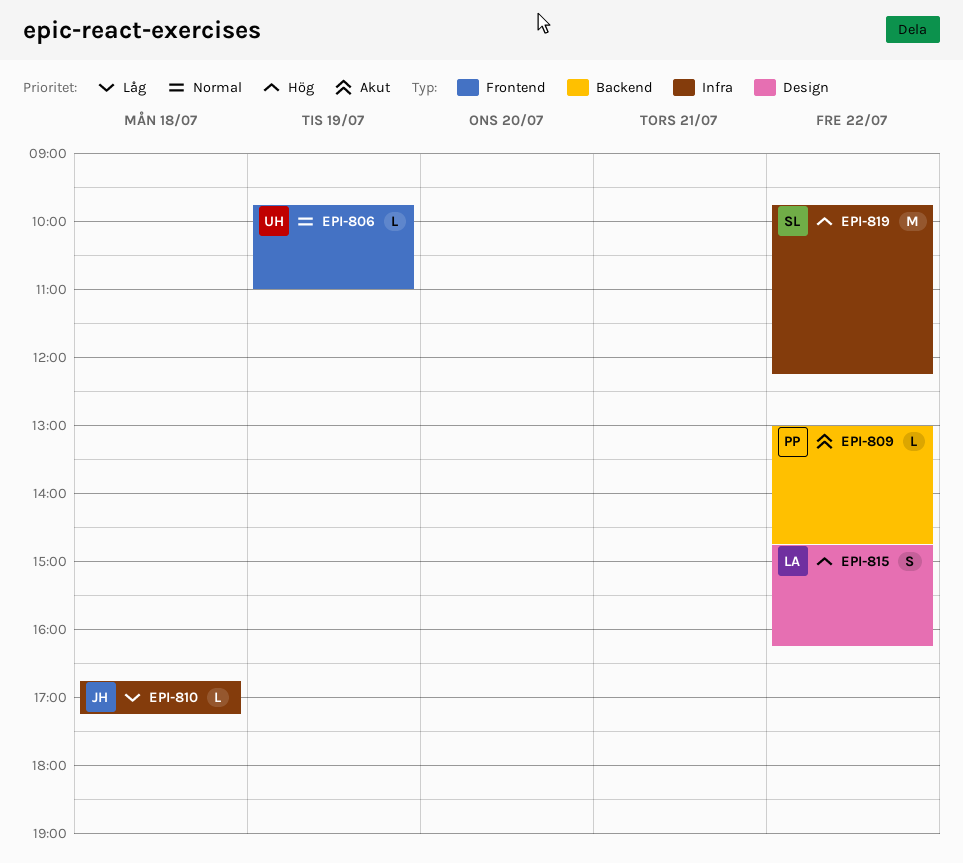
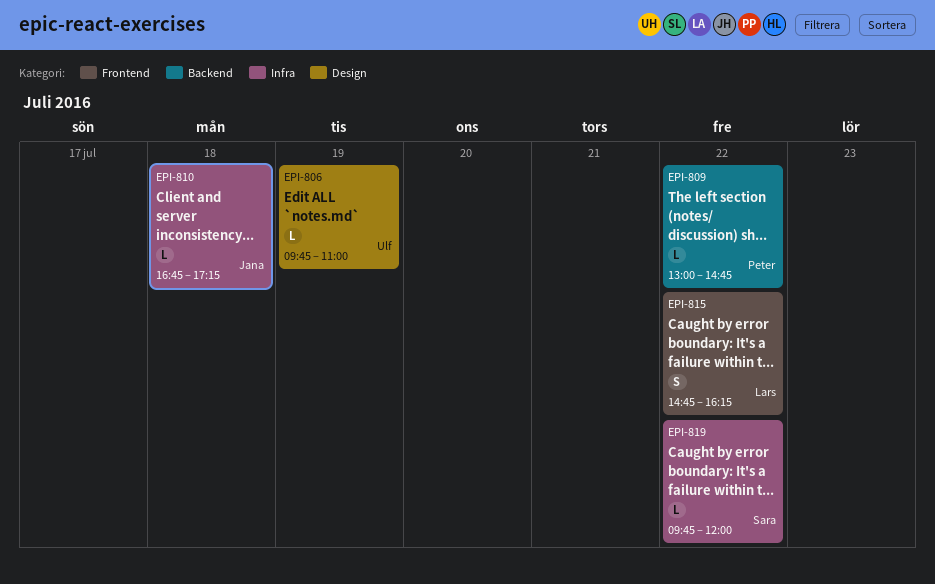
EPI-806, label: Frontend -> Design
EPI-815, label: Design -> Frontend
EPI-819, estimate: M -> L
EPI-819, ends: 12:15 -> 12:00

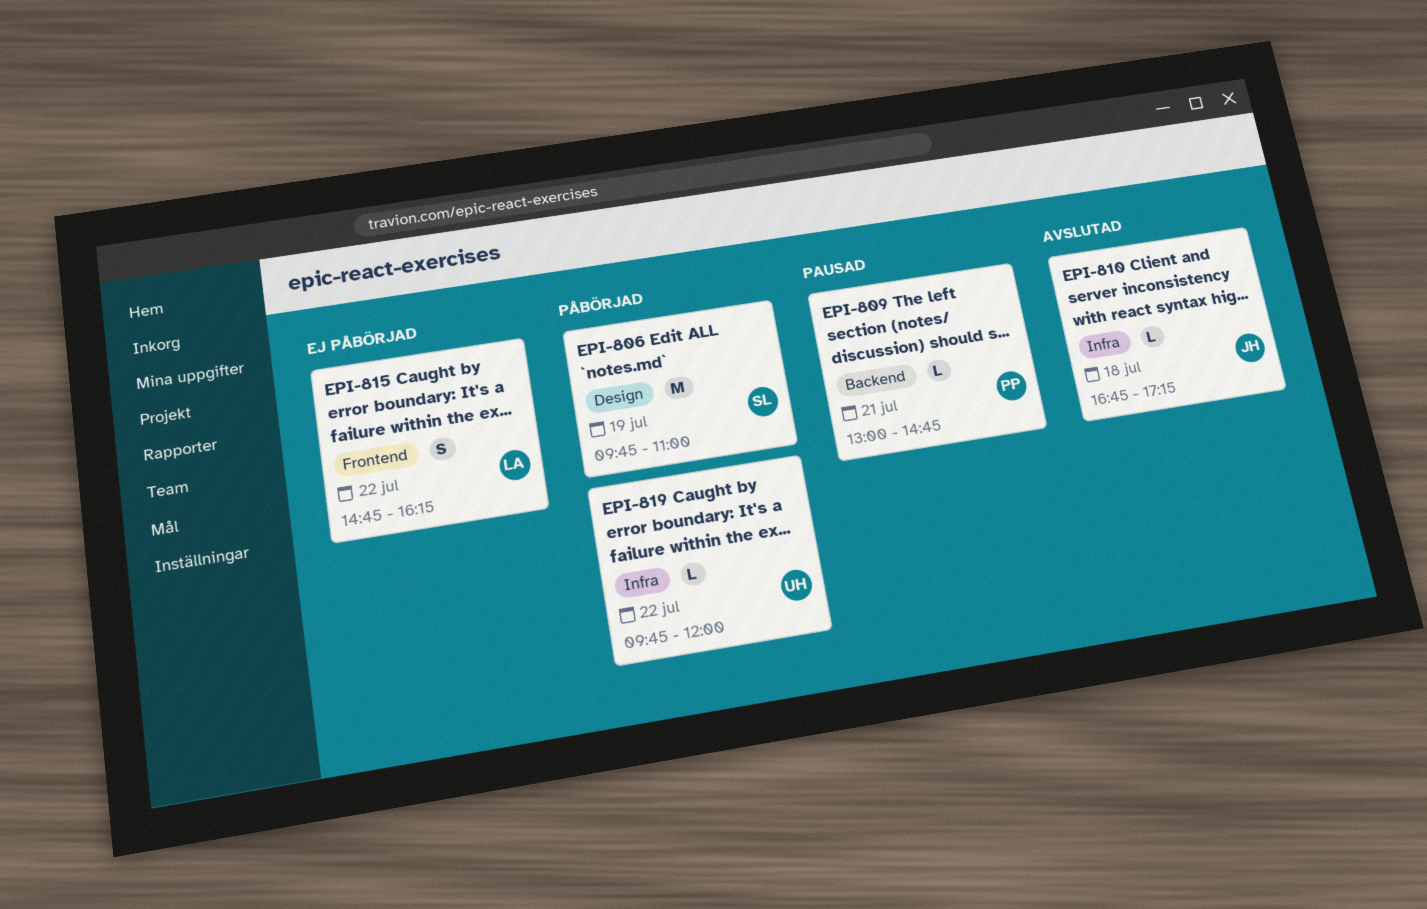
EPI-806, owner: Ulf -> Sara
EPI-806, estimate: L -> M
EPI-809, day: Jul 22 -> Jul 21
EPI-819, owner: Sara -> Ulf

